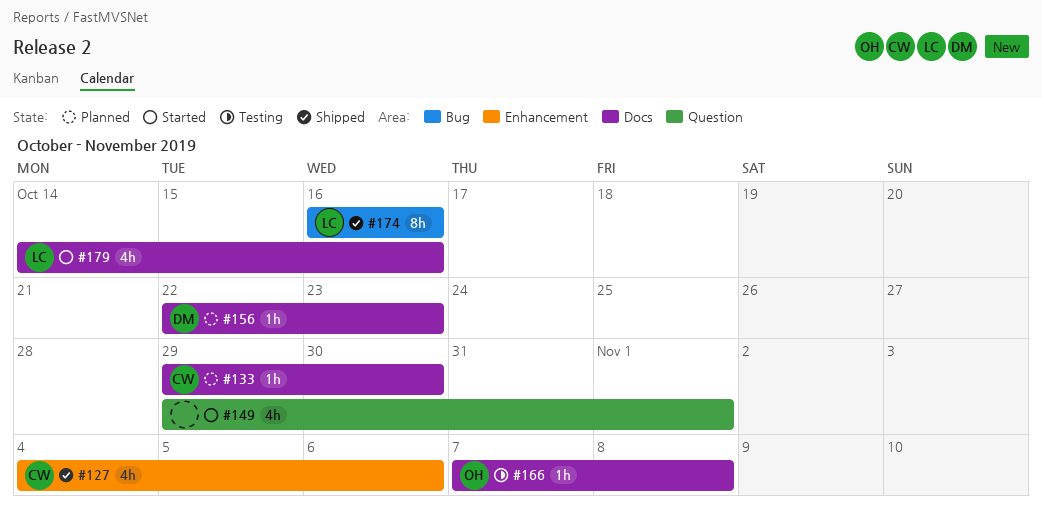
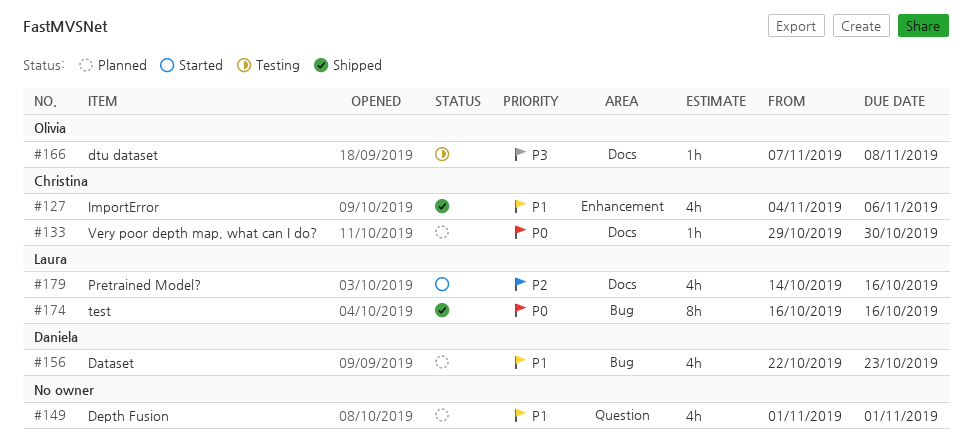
#149, status: Started -> Planned
#149, start: Oct 29 -> Nov 1
#156, label: Docs -> Bug
#156, estimate: 1h -> 4h

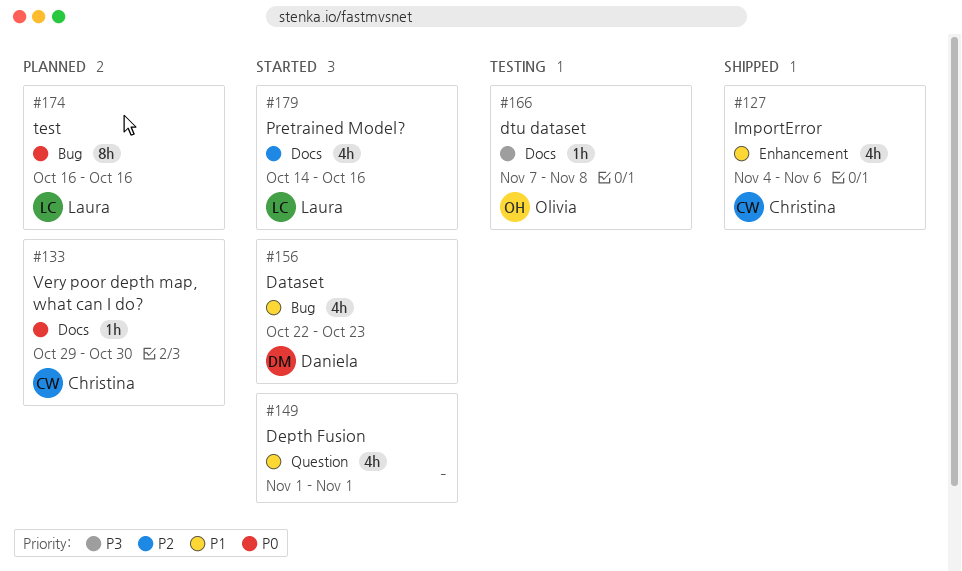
#149, status: Planned -> Started
#156, status: Planned -> Started
#174, status: Shipped -> Planned

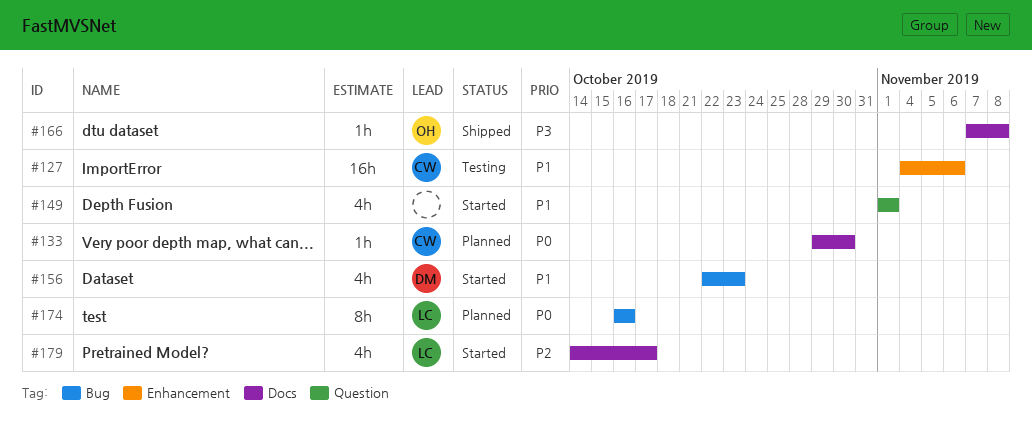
#127, status: Shipped -> Testing
#127, estimate: 4h -> 16h
#166, status: Testing -> Shipped
#179, due: Oct 16 -> Oct 17

